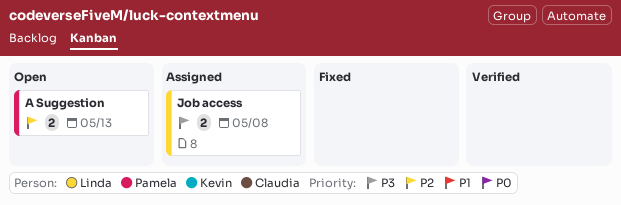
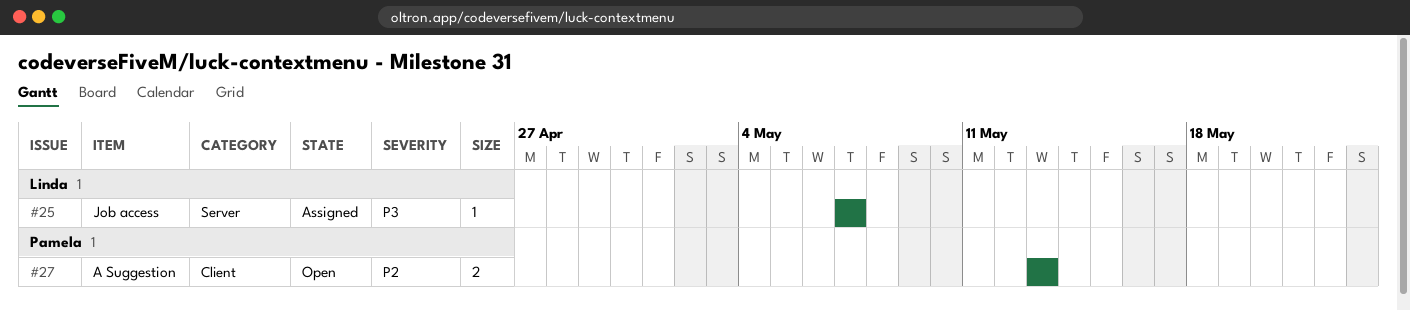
Job access, estimate: 2 -> 1
Job access, due: May 8 -> May 7

